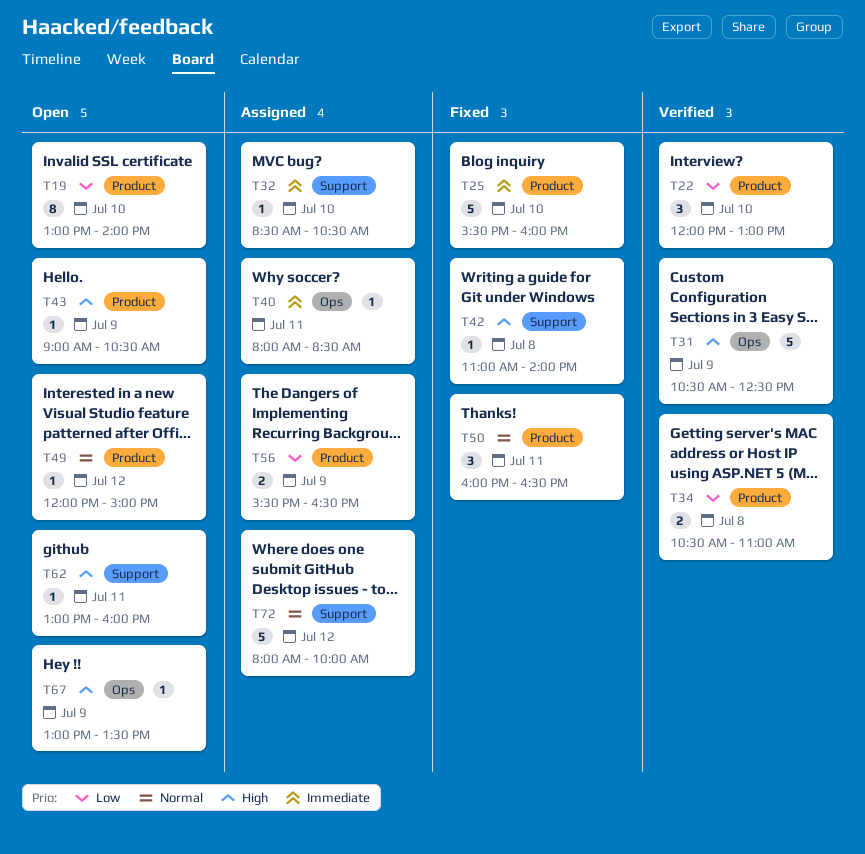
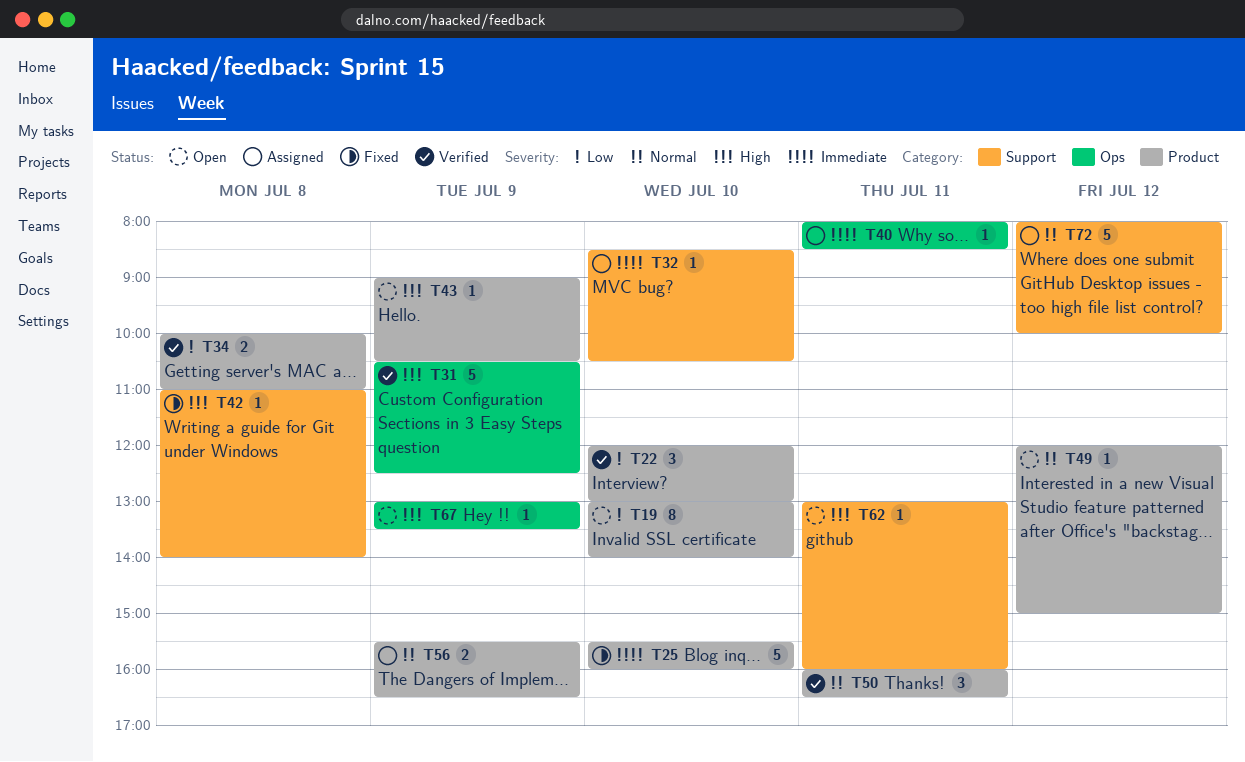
T34, begins: 10:30 -> 10:00
T50, status: Fixed -> Verified
T56, priority: Low -> Normal

